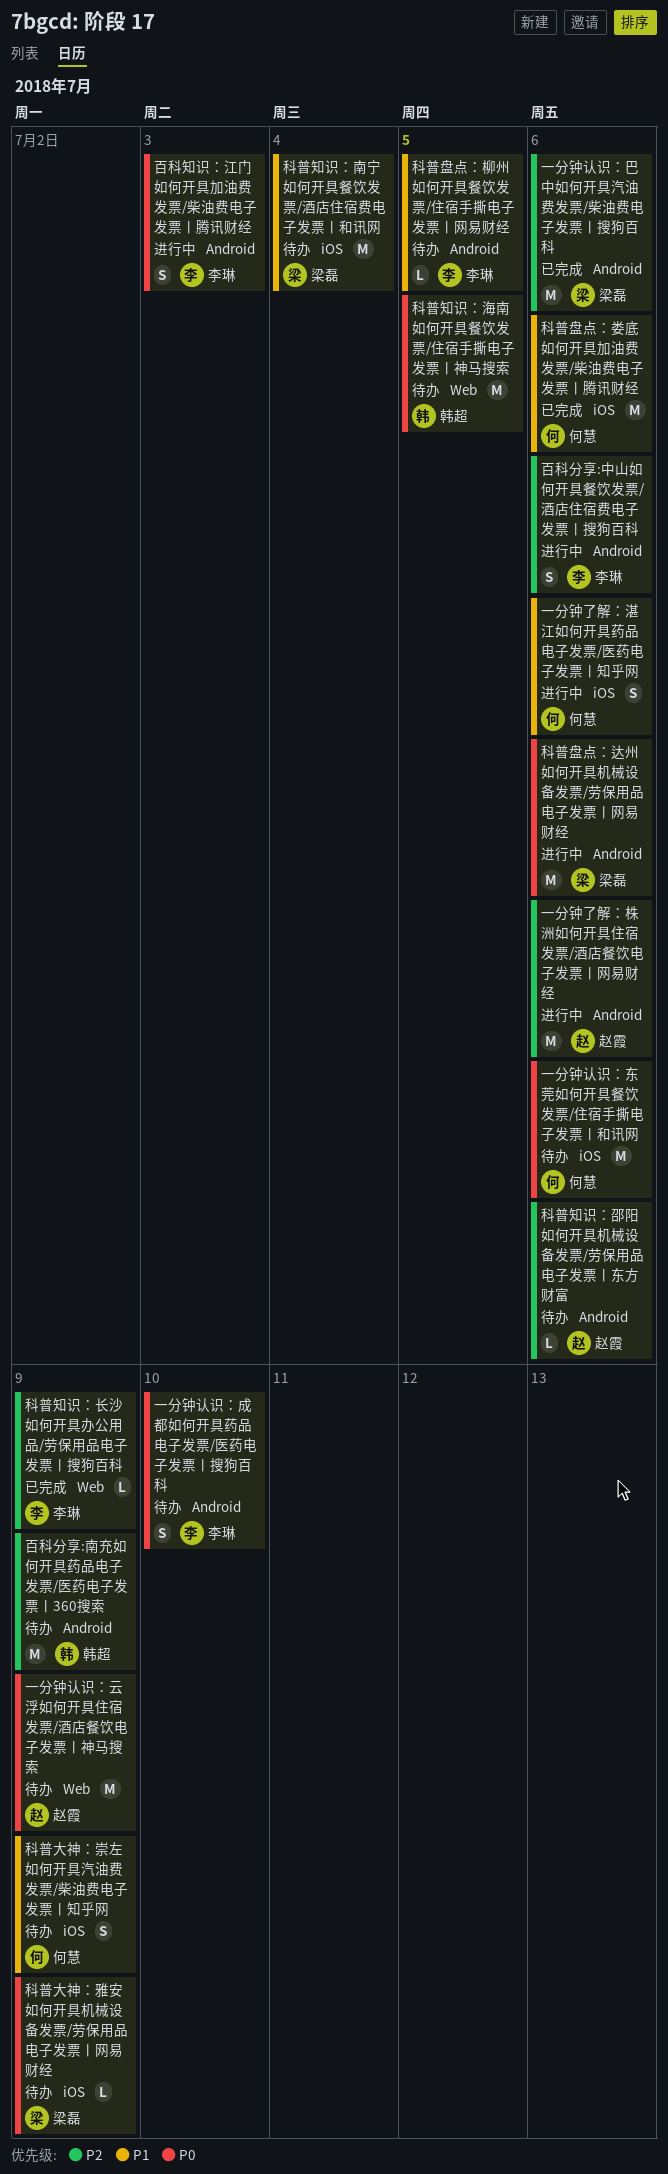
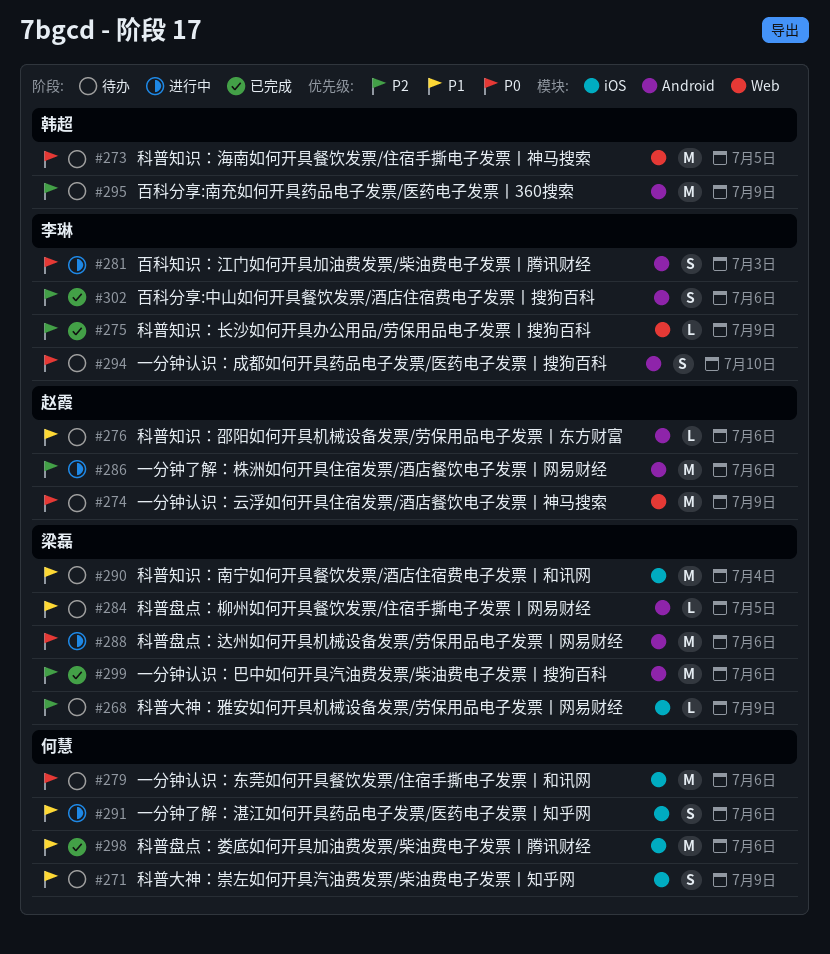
百科分享:中山如何开具餐饮发票/酒店住宿费电子发票丨搜狗百科, status: 进行中 -> 已完成
科普大神：雅安如何开具机械设备发票/劳保用品电子发票丨网易财经, priority: P0 -> P2
科普盘点：柳州如何开具餐饮发票/住宿手撕电子发票丨网易财经, owner: 李琳 -> 梁磊
科普知识：邵阳如何开具机械设备发票/劳保用品电子发票丨东方财富, priority: P2 -> P1

